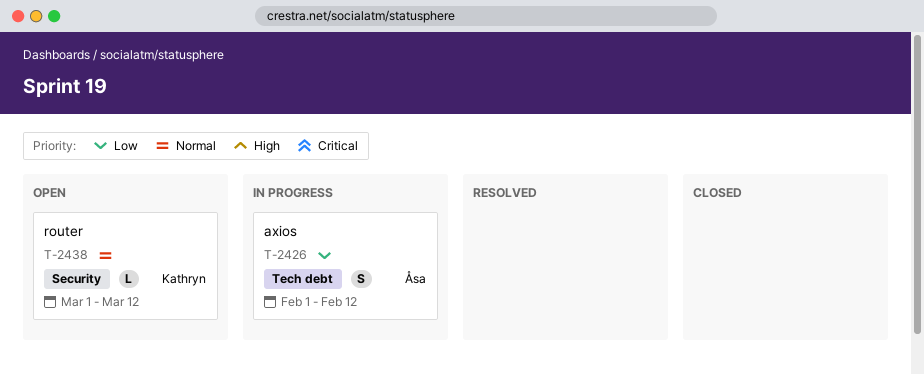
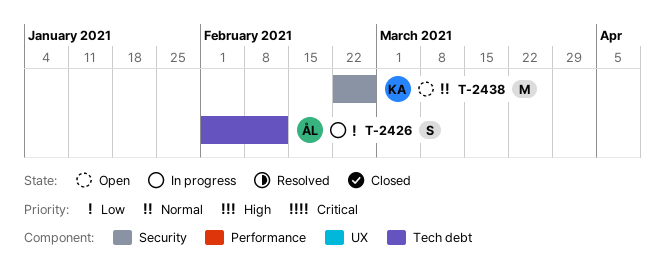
T-2438, estimate: L -> M
T-2438, start: Mar 1 -> Feb 22
T-2438, due: Mar 12 -> Feb 26

